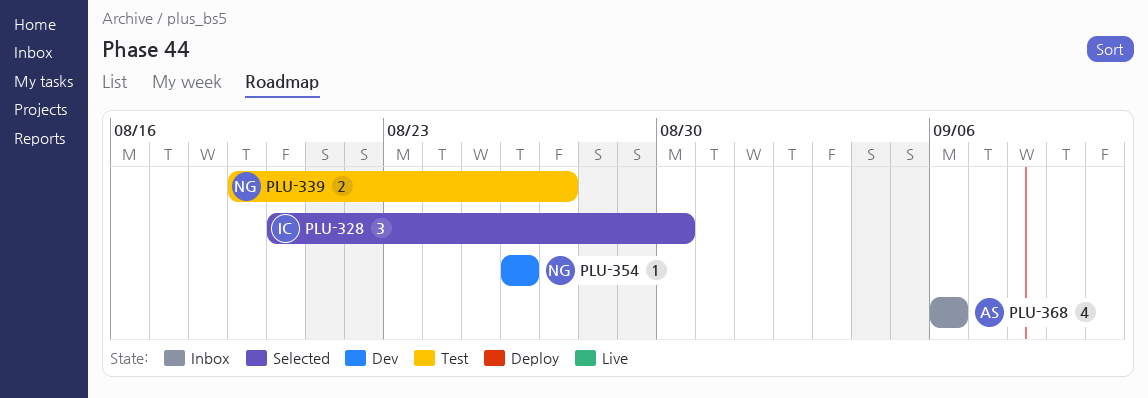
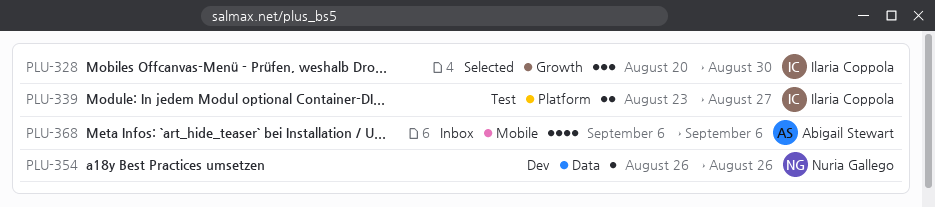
PLU-339, owner: Nuria Gallego -> Ilaria Coppola
PLU-339, start: Aug 19 -> Aug 23

